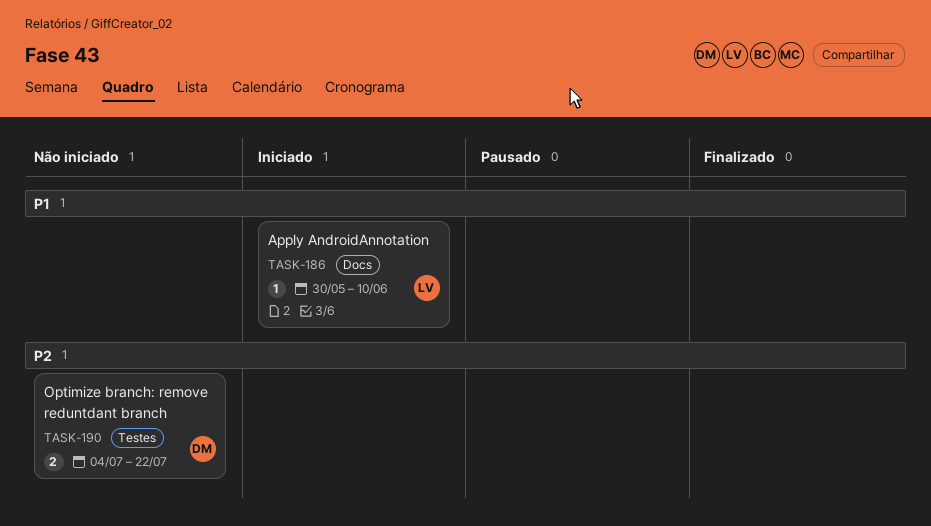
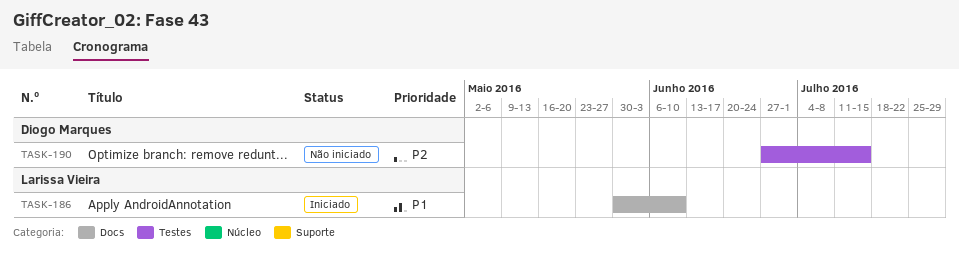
TASK-190, start: Jul 4 -> Jun 27
TASK-190, due: Jul 22 -> Jul 15

